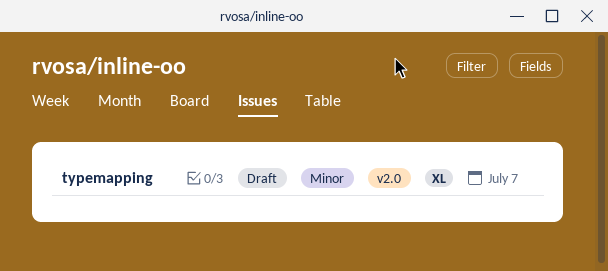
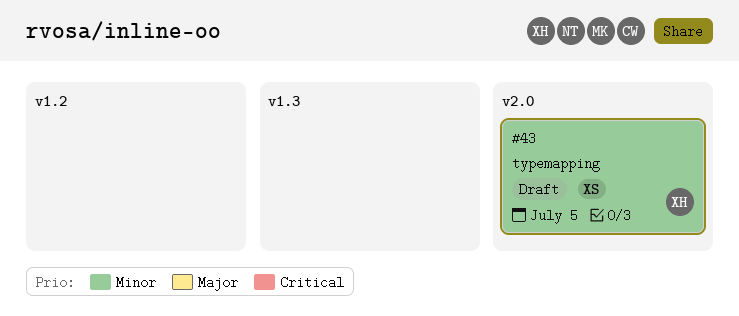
typemapping, estimate: XL -> XS
typemapping, due: Jul 7 -> Jul 5

